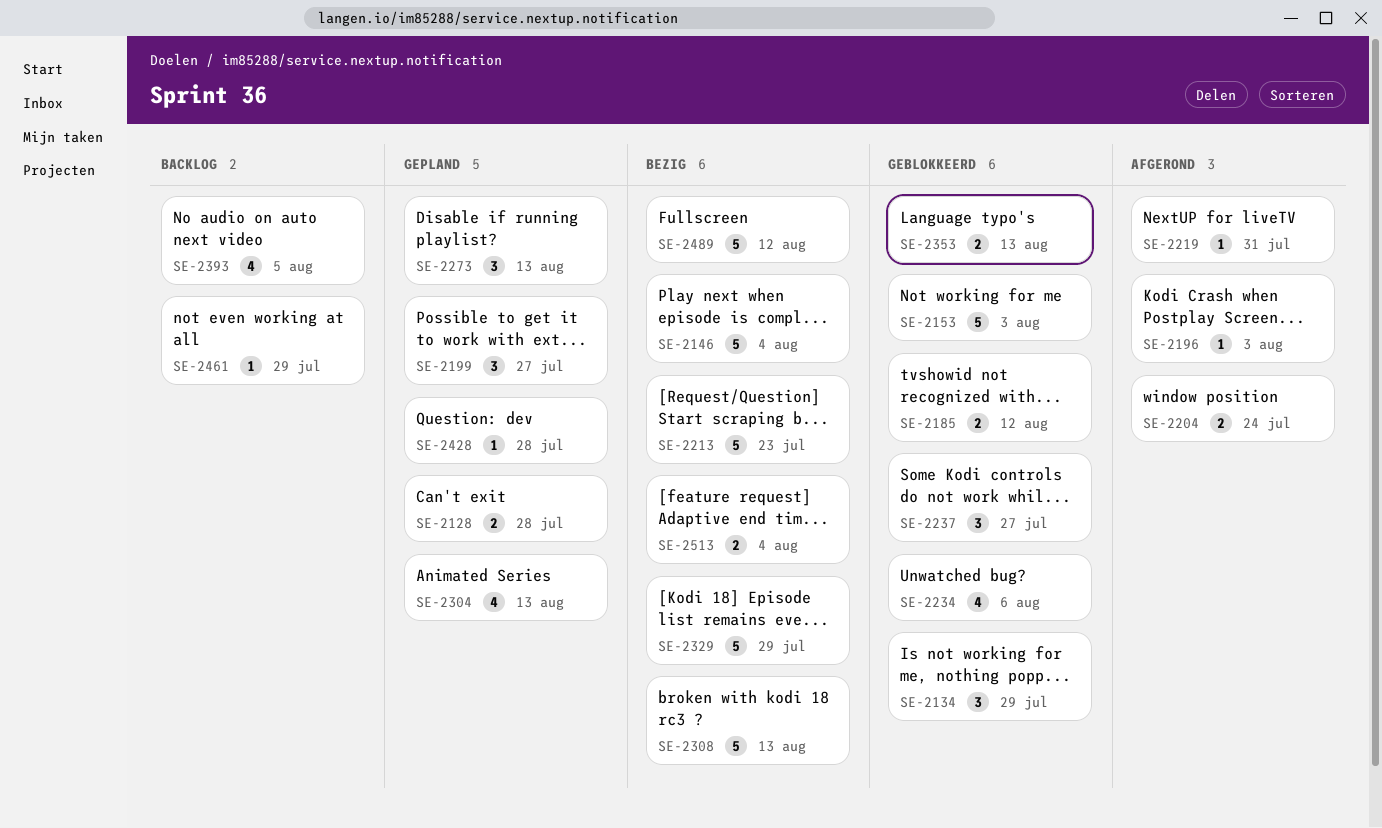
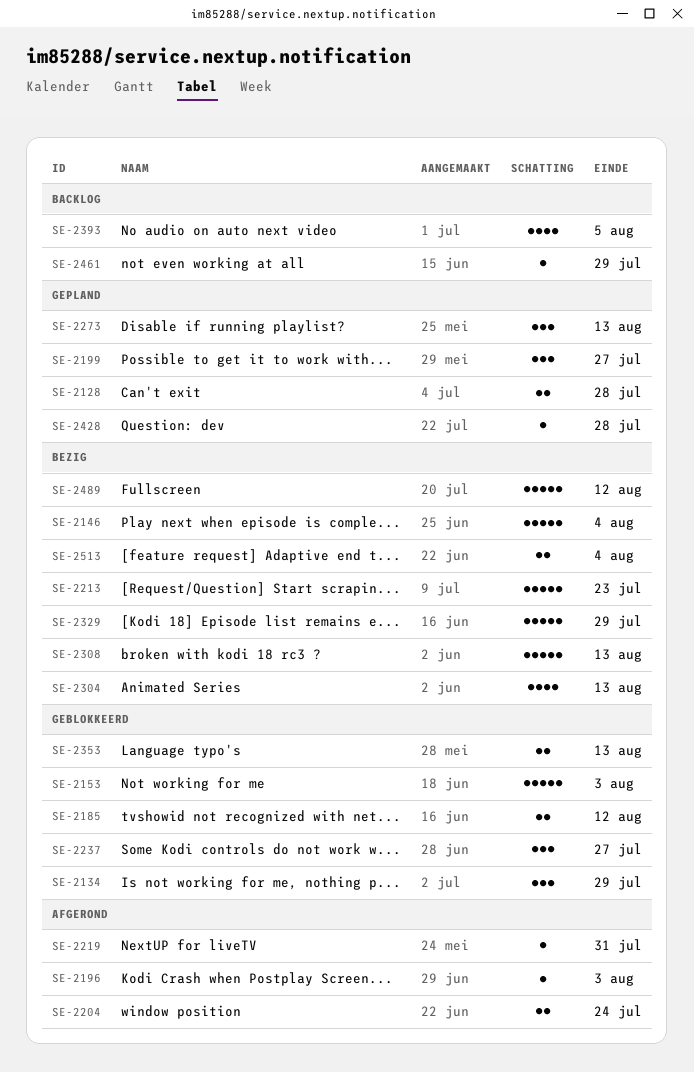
SE-2234: present -> none
SE-2304, status: Gepland -> Bezig

